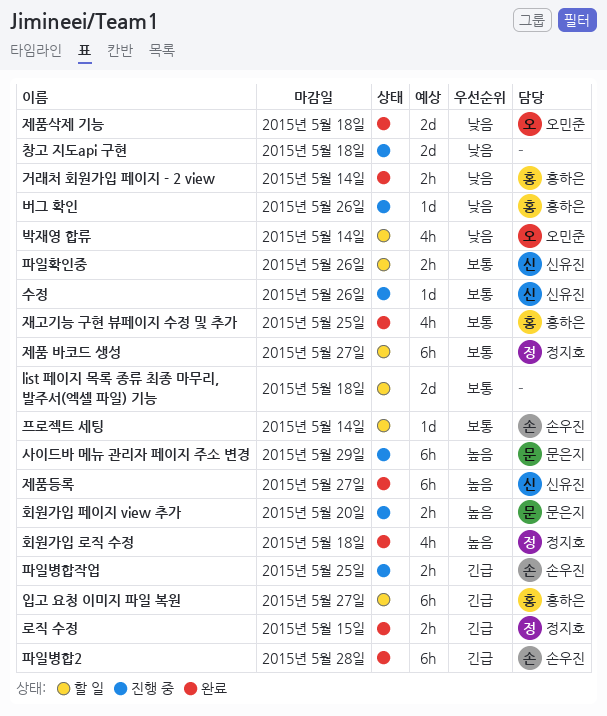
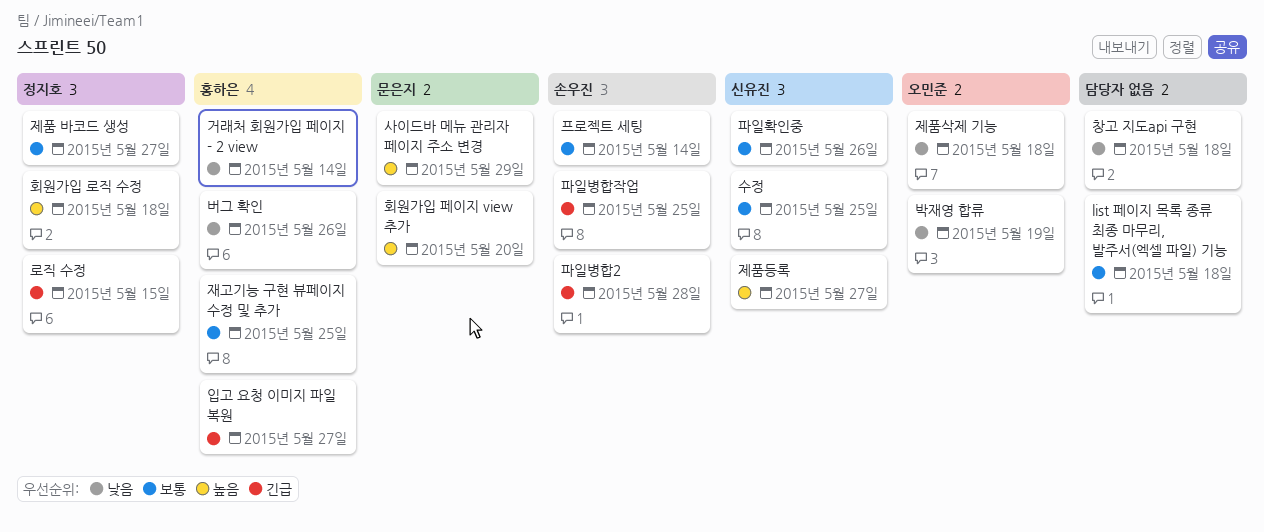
박재영 합류, due: May 14 -> May 19
수정, due: May 26 -> May 25

